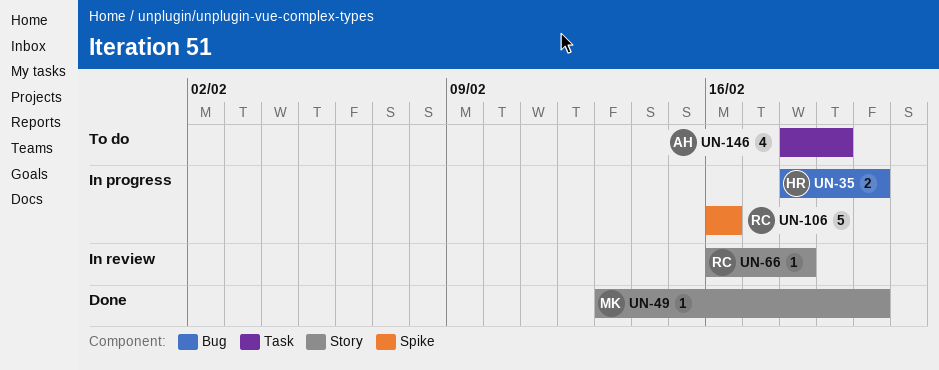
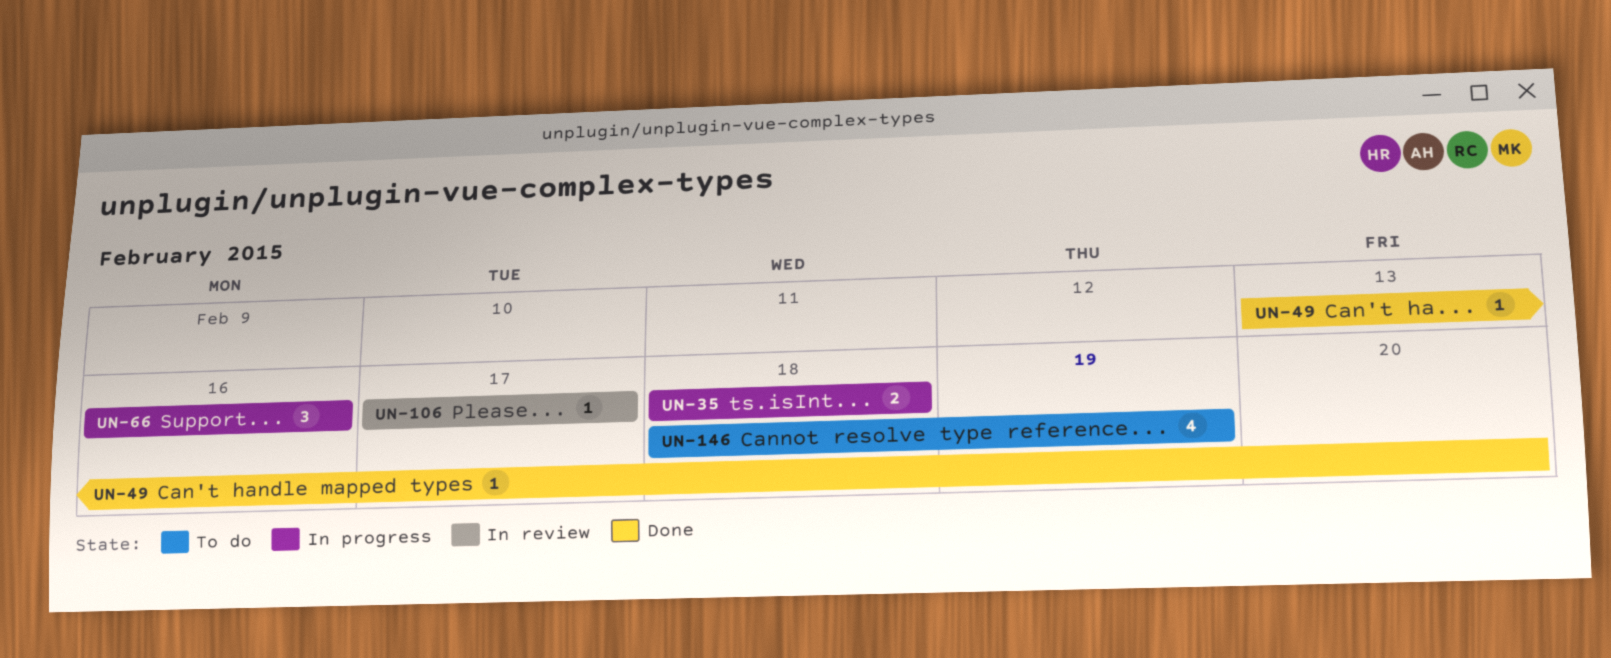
UN-35, due: Feb 20 -> Feb 18
UN-66, status: In review -> In progress
UN-66, estimate: 1 -> 3
UN-66, due: Feb 18 -> Feb 16
UN-106, status: In progress -> In review
UN-106, estimate: 5 -> 1
UN-106, start: Feb 16 -> Feb 17
UN-106, due: Feb 16 -> Feb 17

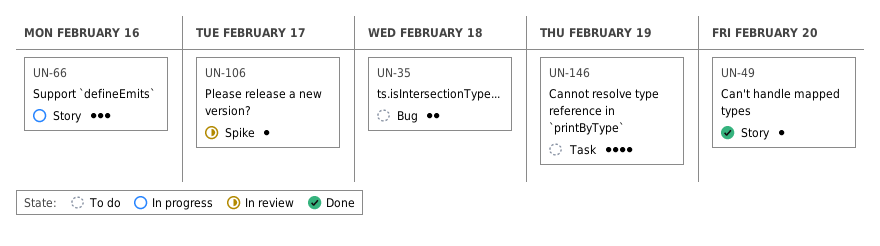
UN-35, status: In progress -> To do

